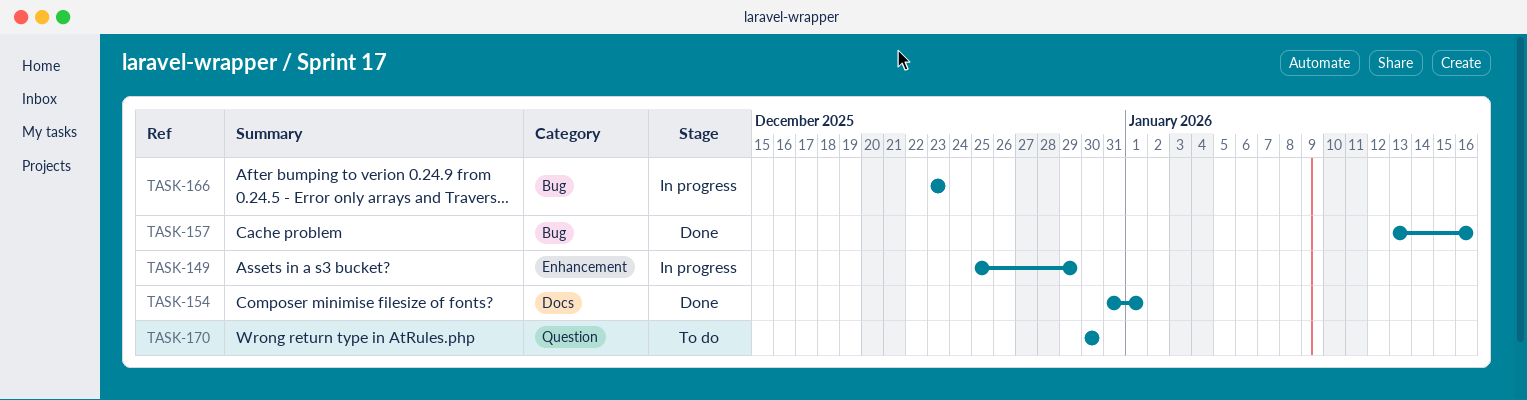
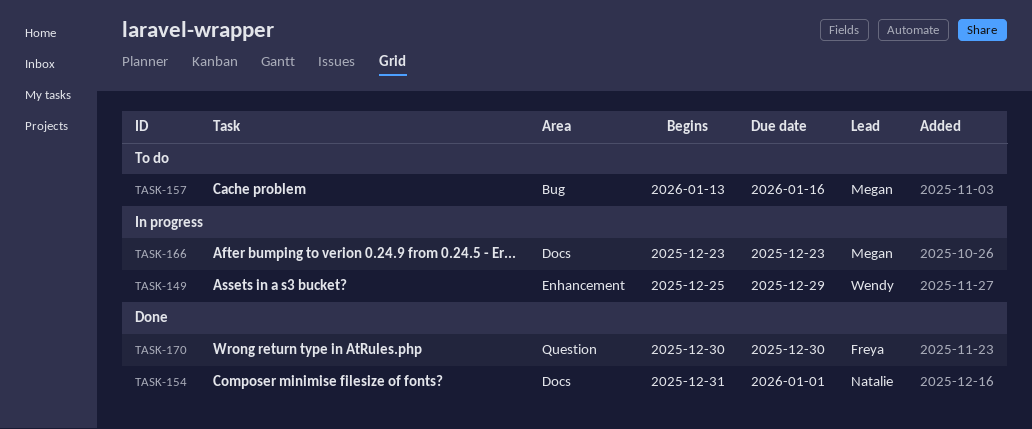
TASK-157, status: Done -> To do
TASK-166, label: Bug -> Docs
TASK-170, status: To do -> Done

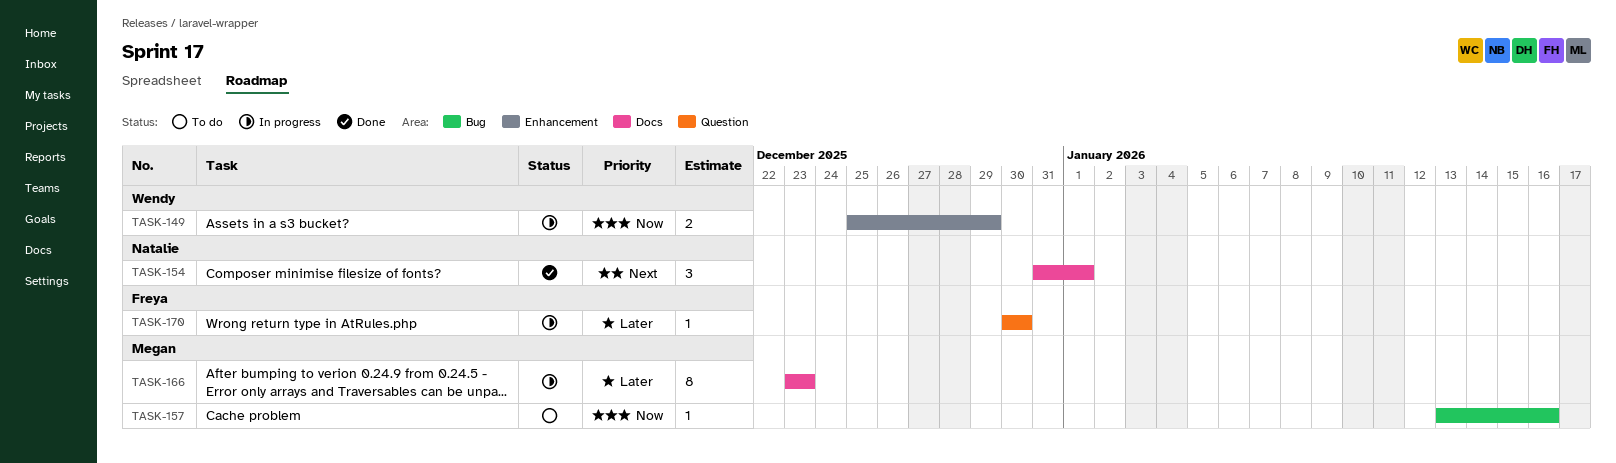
TASK-170, status: Done -> In progress

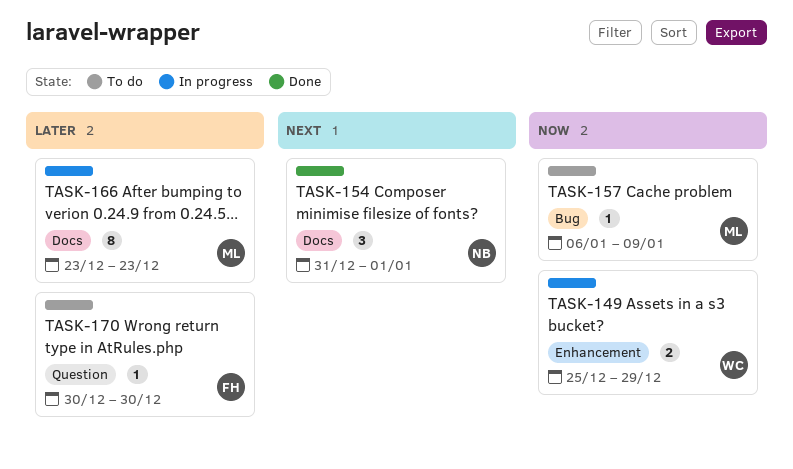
TASK-157, start: Jan 13 -> Jan 6
TASK-157, due: Jan 16 -> Jan 9
TASK-170, status: In progress -> To do

